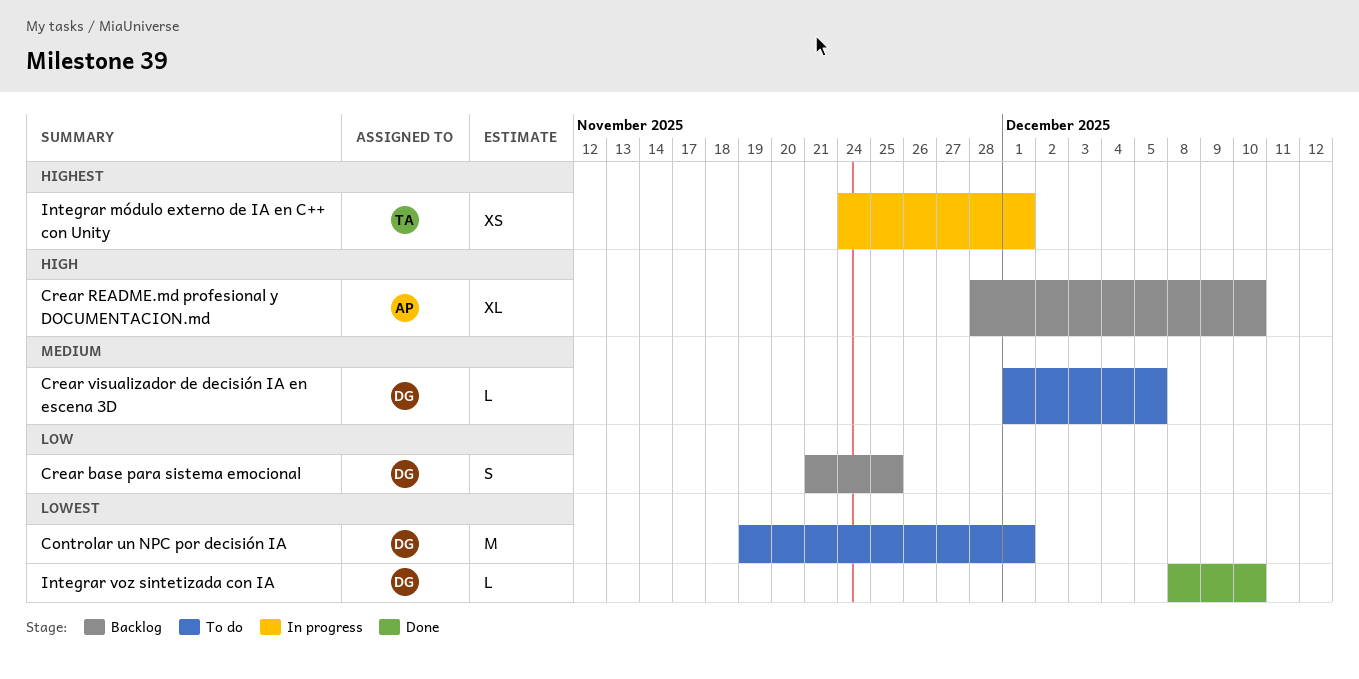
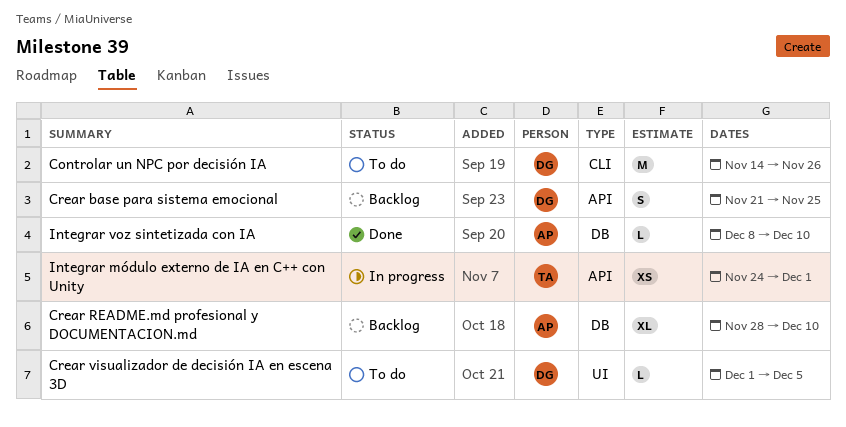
Controlar un NPC por decisión IA, start: Nov 19 -> Nov 14
Controlar un NPC por decisión IA, due: Dec 1 -> Nov 26
Integrar voz sintetizada con IA, owner: DG -> AP

